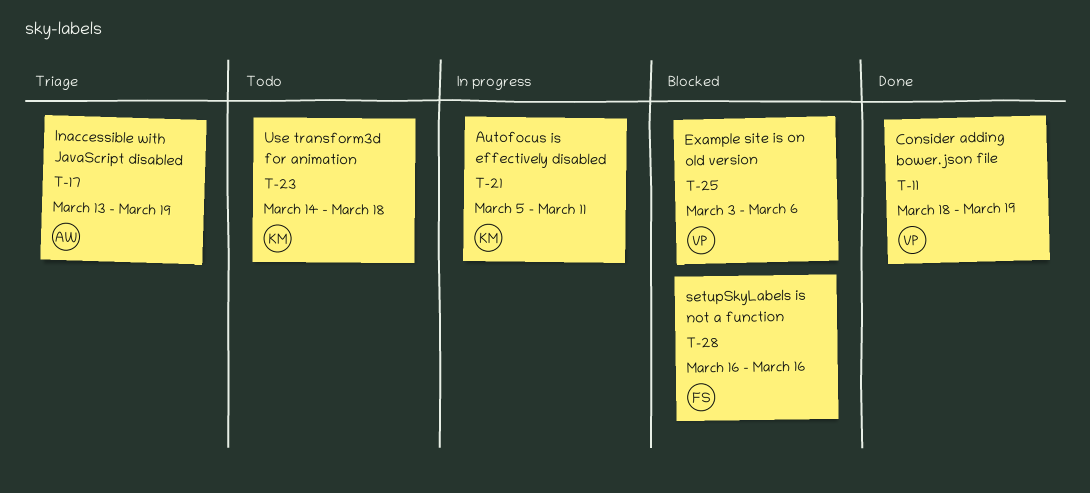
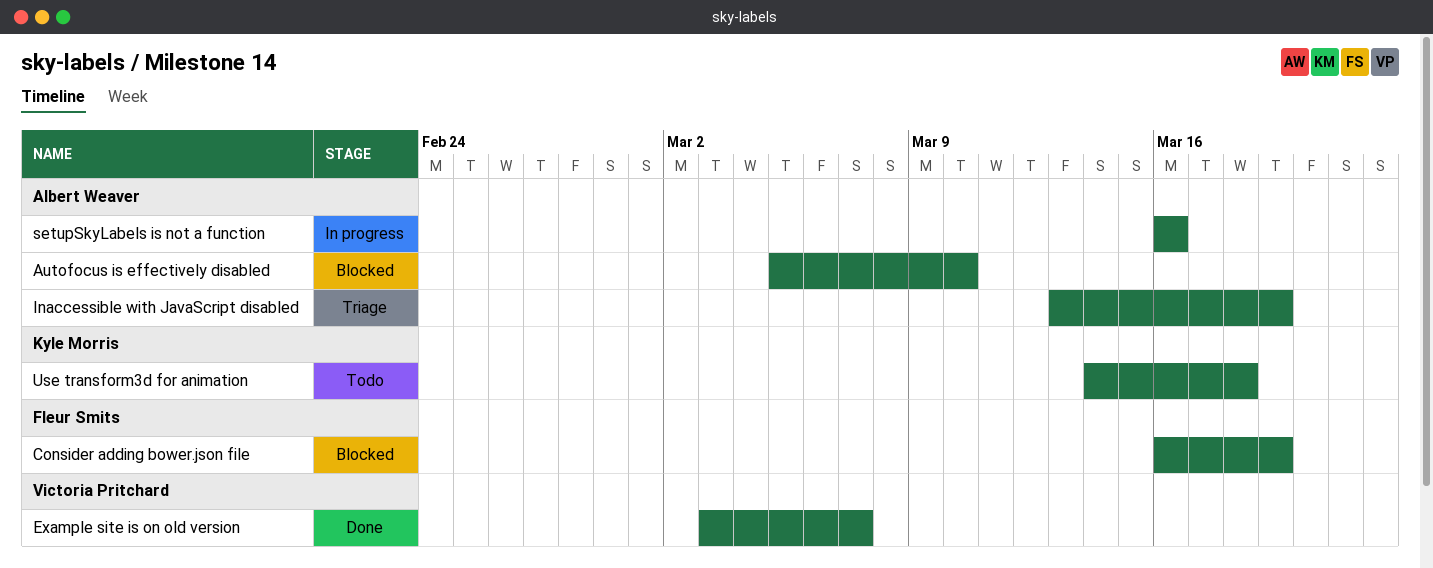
Autofocus is effectively disabled, status: In progress -> Blocked
Autofocus is effectively disabled, owner: Kyle Morris -> Albert Weaver
Autofocus is effectively disabled, due: Mar 11 -> Mar 10
Consider adding bower.json file, status: Done -> Blocked
Consider adding bower.json file, owner: Victoria Pritchard -> Fleur Smits
Consider adding bower.json file, start: Mar 18 -> Mar 16
Example site is on old version, status: Blocked -> Done
Example site is on old version, due: Mar 6 -> Mar 7
setupSkyLabels is not a function, status: Blocked -> In progress
setupSkyLabels is not a function, owner: Fleur Smits -> Albert Weaver

